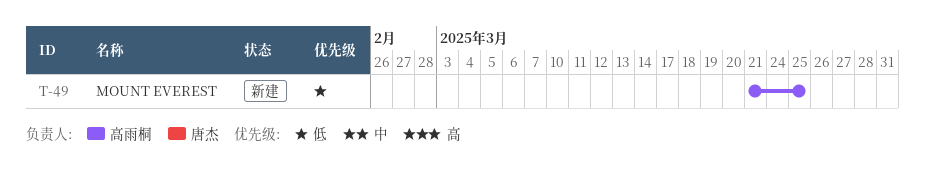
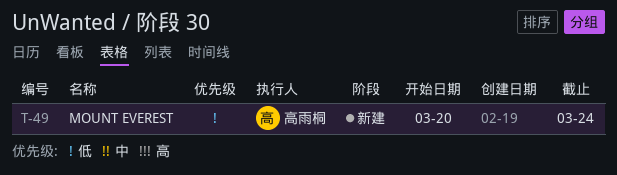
T-49, start: Mar 21 -> Mar 20
T-49, due: Mar 25 -> Mar 24

